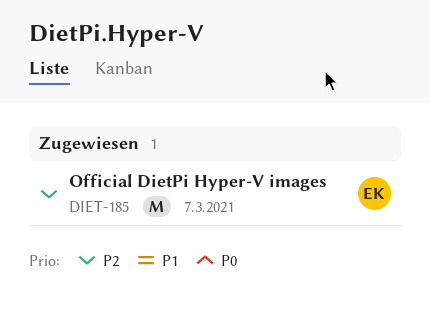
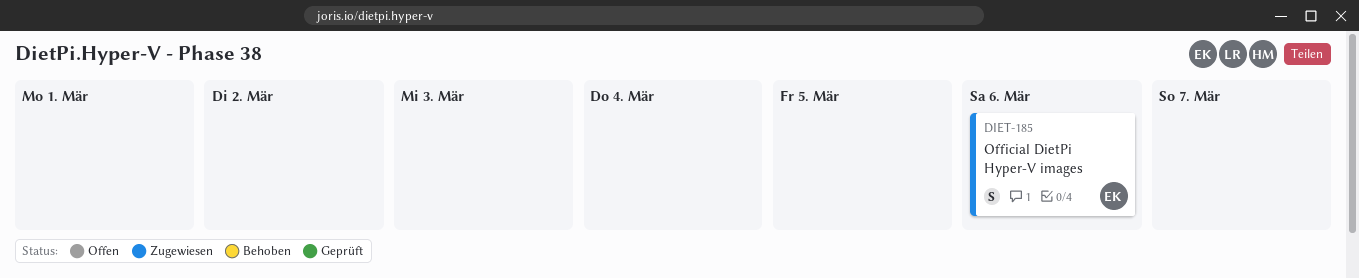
DIET-185, estimate: M -> S
DIET-185, due: Mar 7 -> Mar 6

